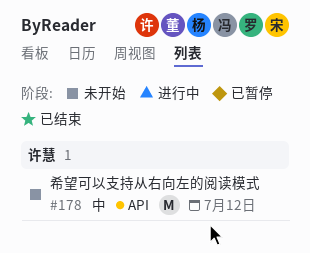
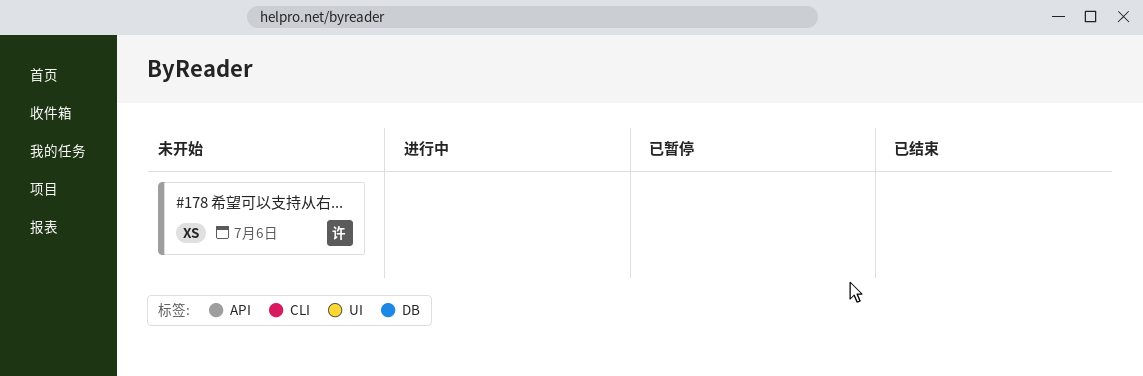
#178, estimate: M -> XS
#178, due: Jul 12 -> Jul 6

